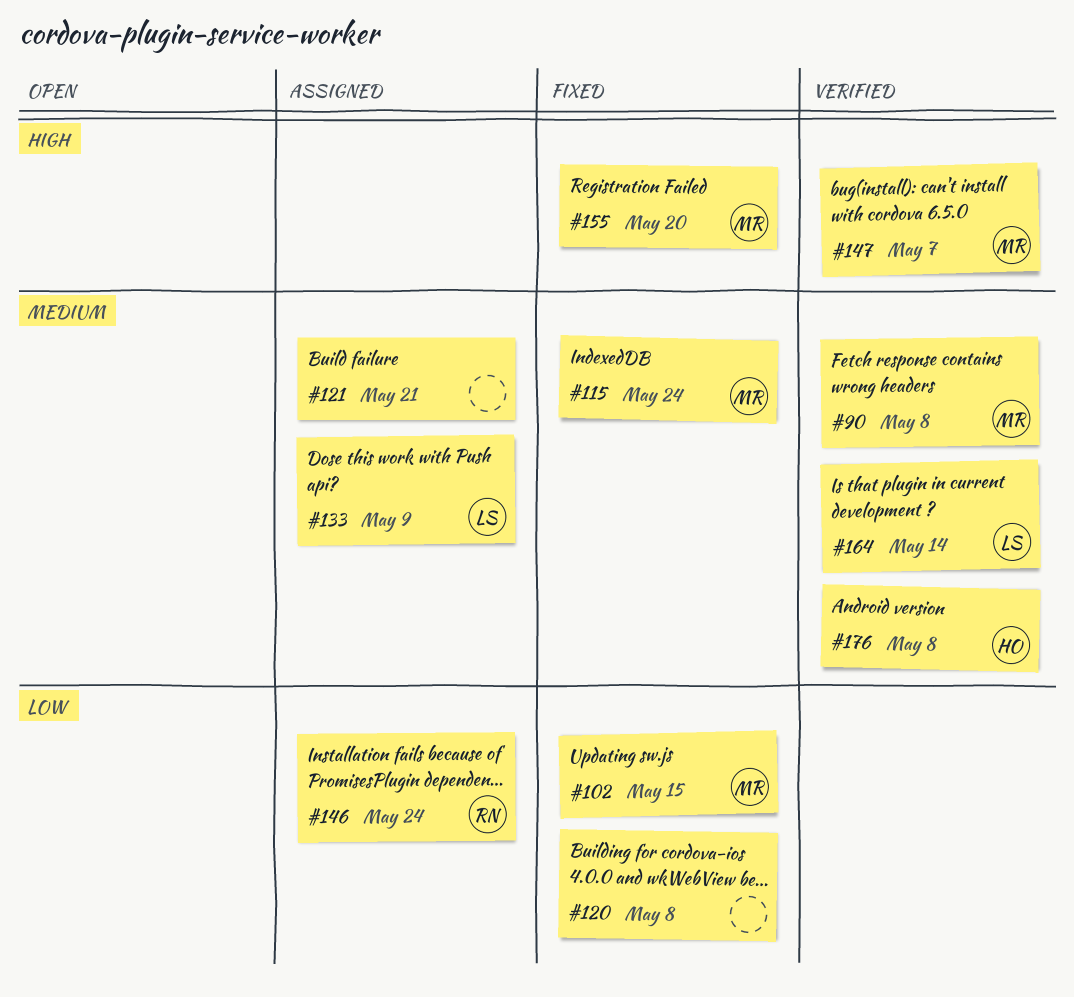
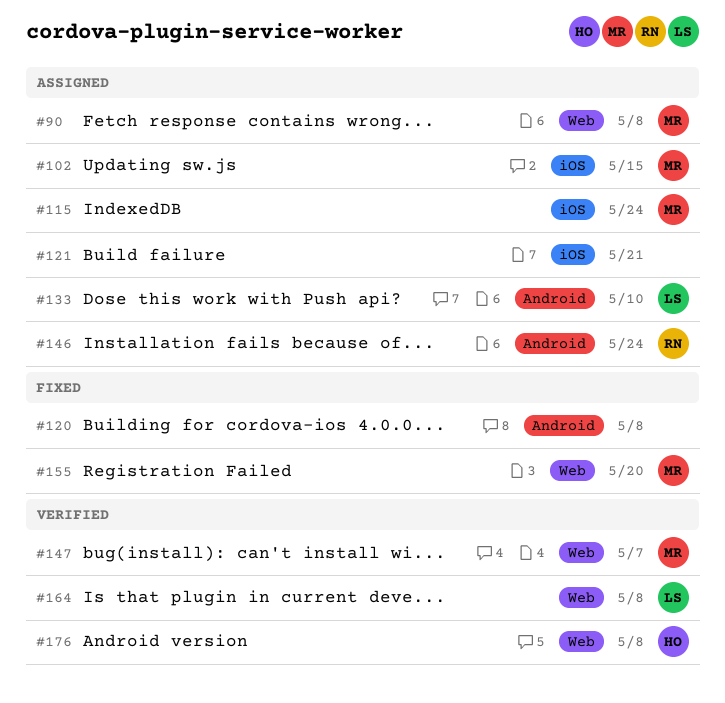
#90, status: Verified -> Assigned
#102, status: Fixed -> Assigned
#115, status: Fixed -> Assigned
#133, due: May 9 -> May 10
#164, due: May 14 -> May 8

